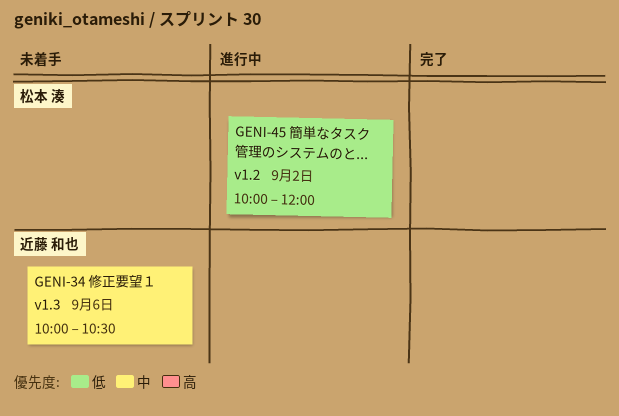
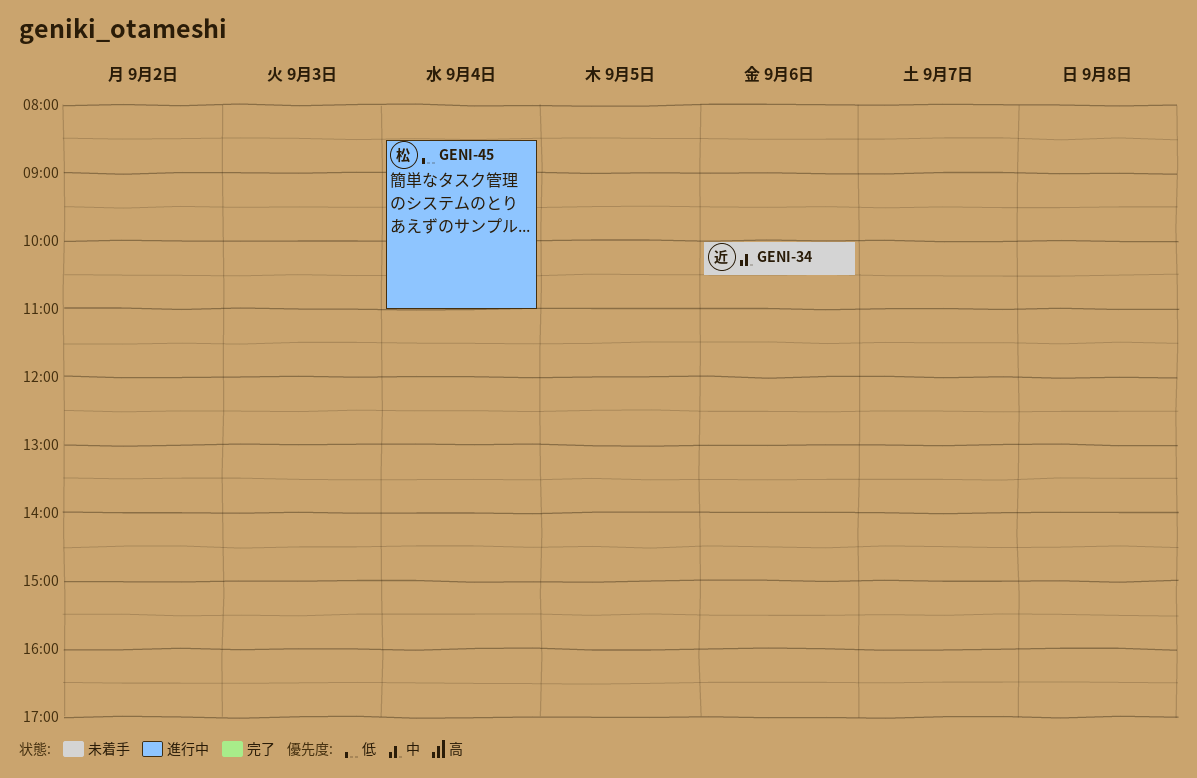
GENI-45, day: Sep 2 -> Sep 4
GENI-45, begins: 10:00 -> 08:30
GENI-45, ends: 12:00 -> 11:00

